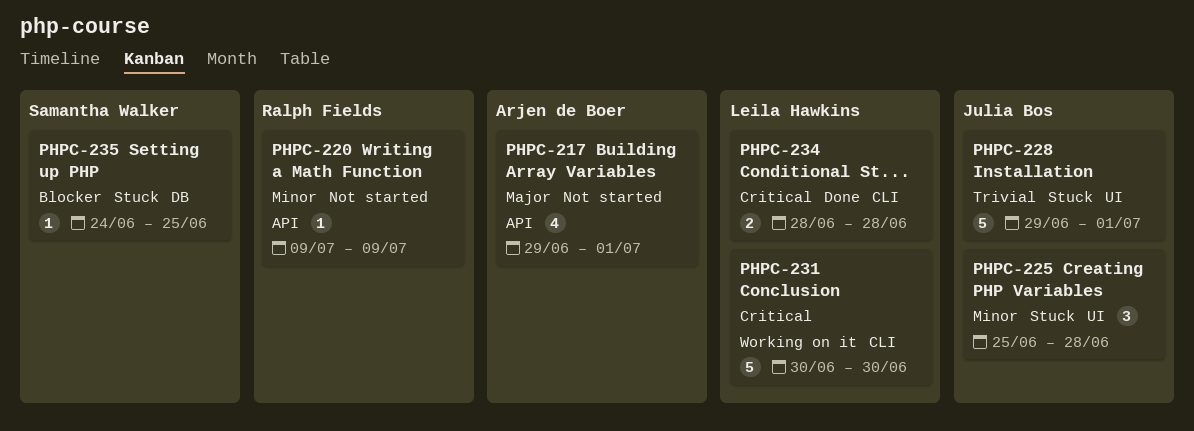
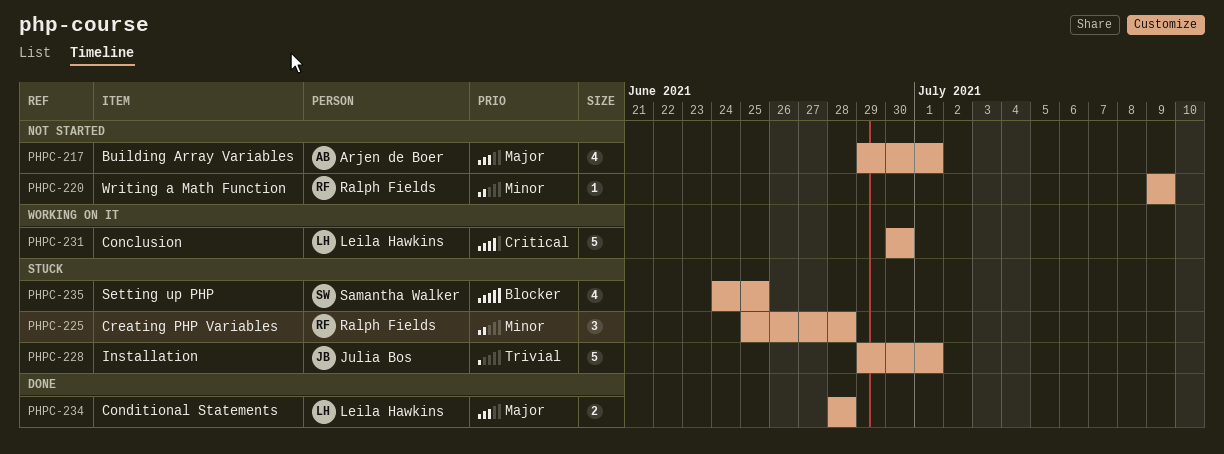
PHPC-225, owner: Julia Bos -> Ralph Fields
PHPC-234, priority: Critical -> Major
PHPC-235, estimate: 1 -> 4

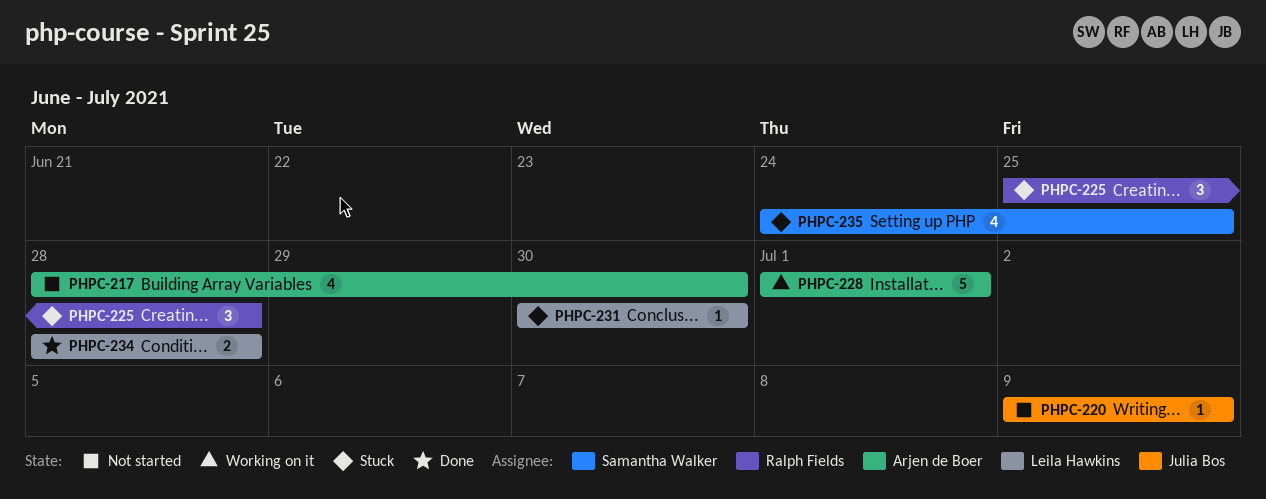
PHPC-217, start: Jun 29 -> Jun 28
PHPC-217, due: Jul 1 -> Jun 30
PHPC-220, owner: Ralph Fields -> Julia Bos
PHPC-228, status: Stuck -> Working on it
PHPC-228, owner: Julia Bos -> Arjen de Boer
PHPC-228, start: Jun 29 -> Jul 1
PHPC-231, status: Working on it -> Stuck
PHPC-231, estimate: 5 -> 1

